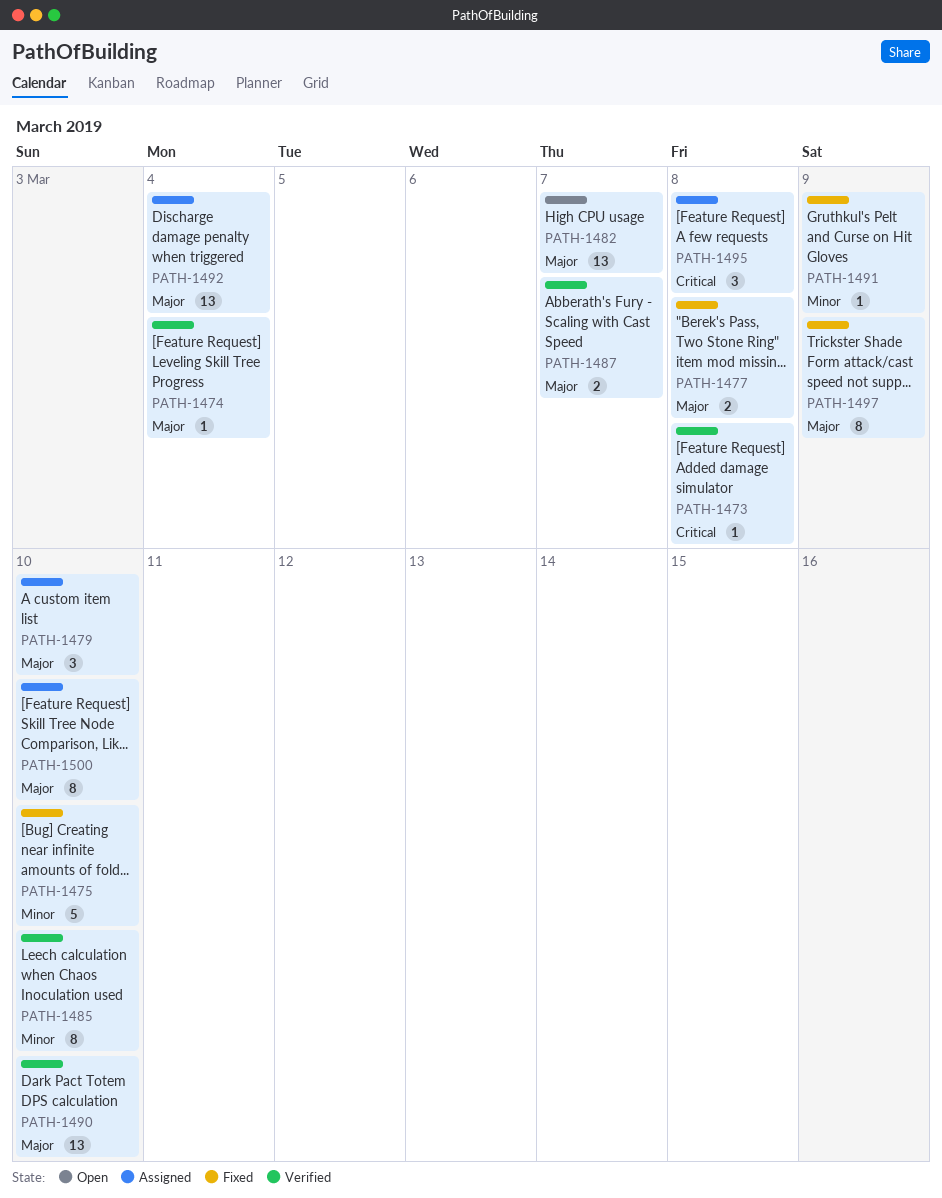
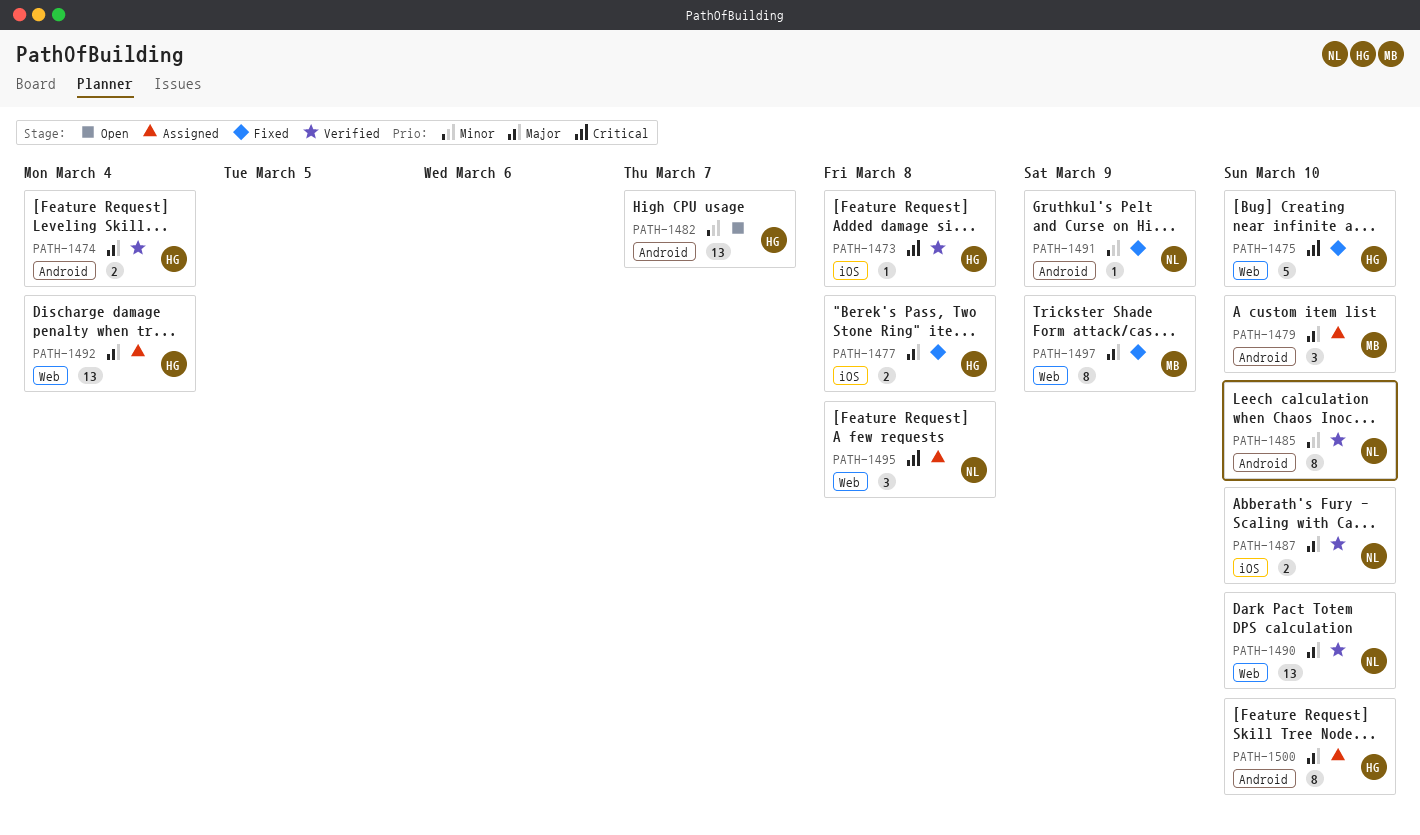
PATH-1474, estimate: 1 -> 2
PATH-1475, priority: Minor -> Critical
PATH-1482, priority: Major -> Minor
PATH-1487, due: Mar 7 -> Mar 10

